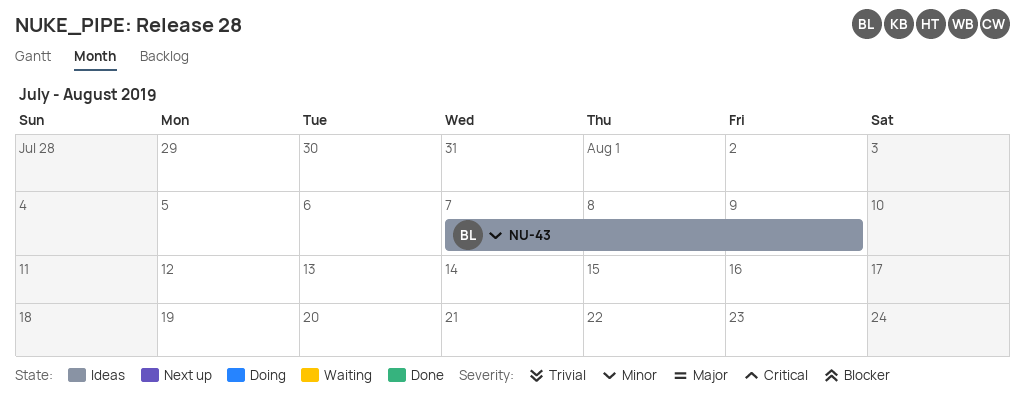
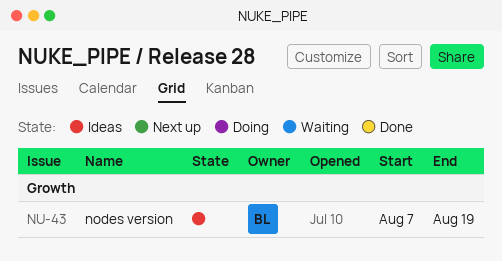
NU-43, due: Aug 9 -> Aug 19

